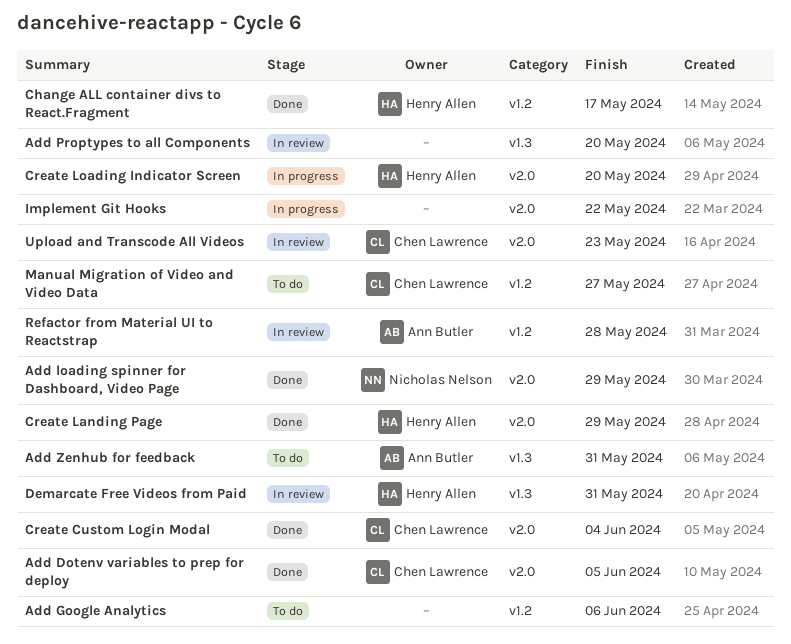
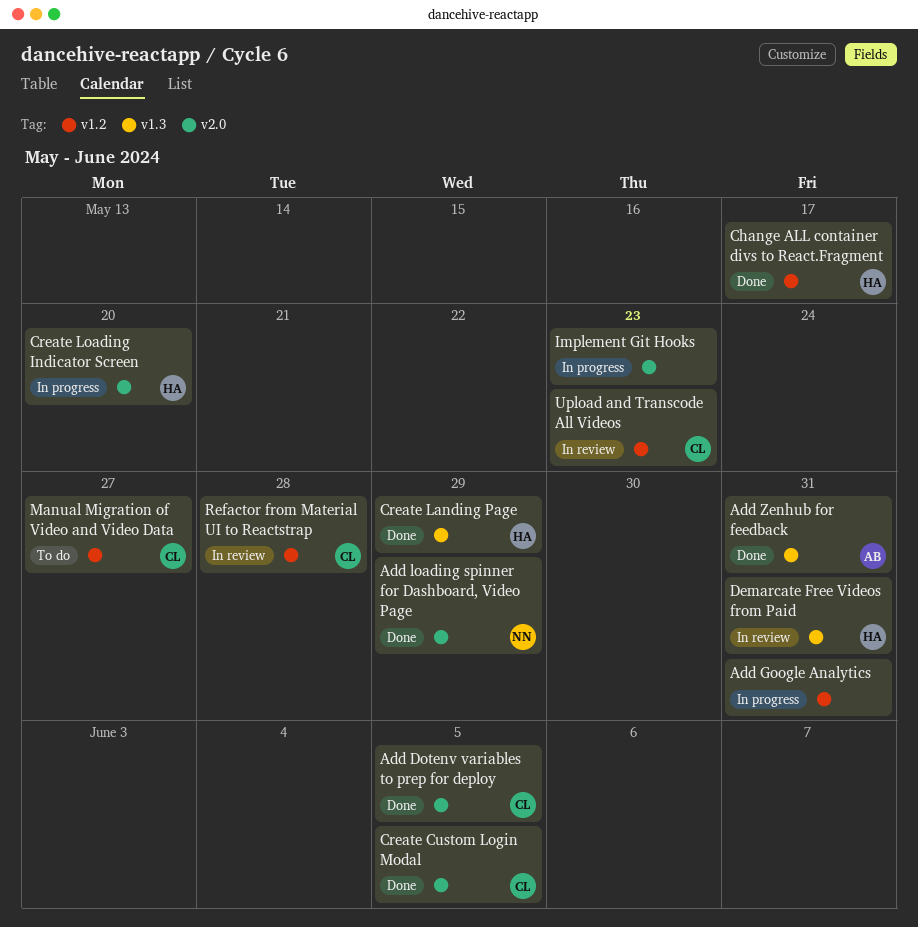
Add Google Analytics, status: To do -> In progress
Add Google Analytics, due: Jun 6 -> May 31
Add Proptypes to all Components: present -> none
Add Zenhub for feedback, status: To do -> Done
Create Custom Login Modal, due: Jun 4 -> Jun 5
Create Landing Page, label: v2.0 -> v1.3
Implement Git Hooks, due: May 22 -> May 23
Refactor from Material UI to Reactstrap, owner: Ann Butler -> Chen Lawrence
Upload and Transcode All Videos, label: v2.0 -> v1.2

